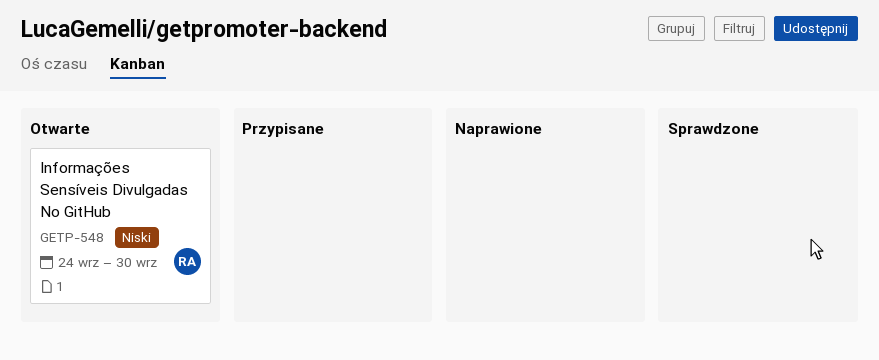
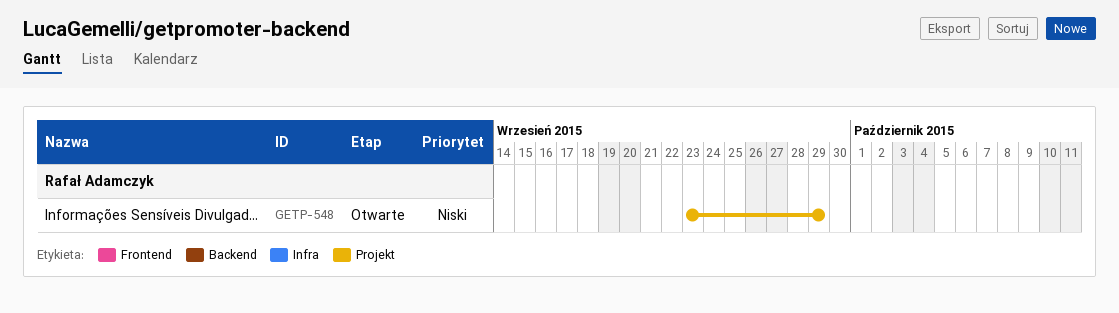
GETP-548, start: Sep 24 -> Sep 23
GETP-548, due: Sep 30 -> Sep 29

